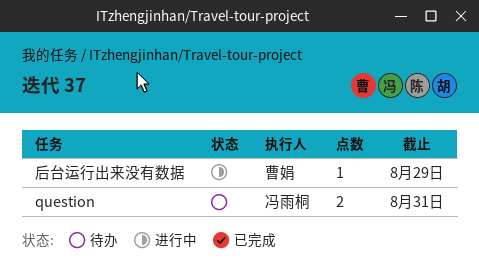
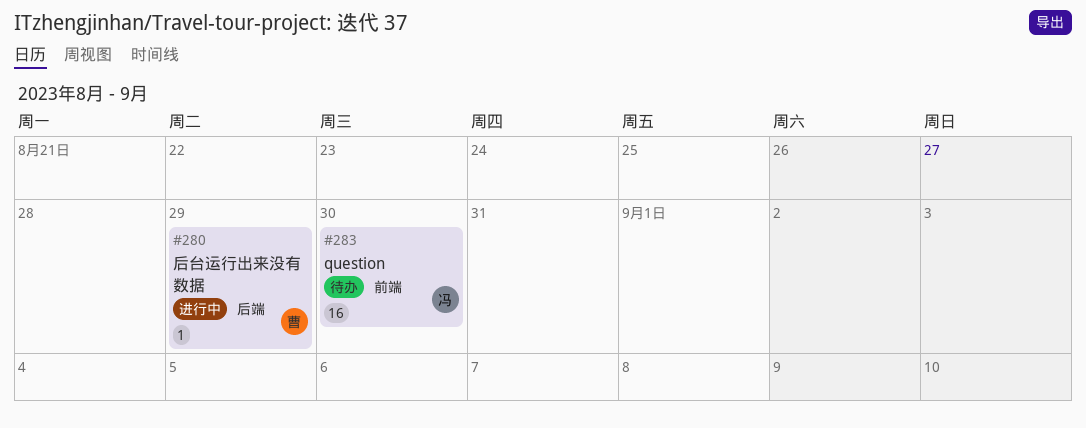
question, estimate: 2 -> 16
question, due: Aug 31 -> Aug 30

